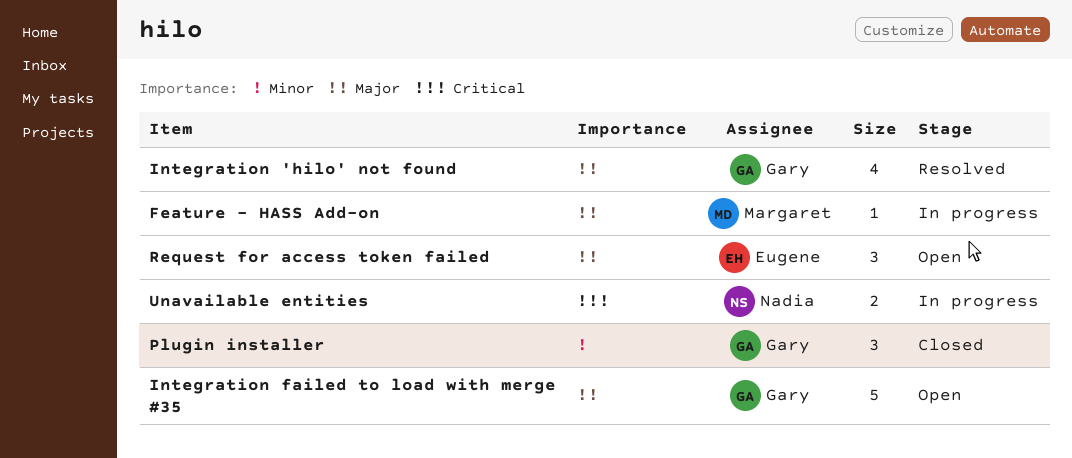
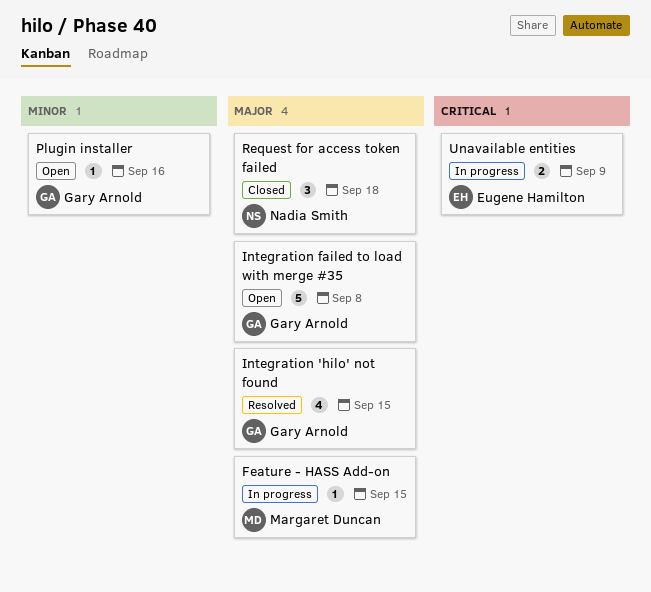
Plugin installer, status: Closed -> Open
Plugin installer, estimate: 3 -> 1
Request for access token failed, status: Open -> Closed
Request for access token failed, owner: Eugene Hamilton -> Nadia Smith
Unavailable entities, owner: Nadia Smith -> Eugene Hamilton

